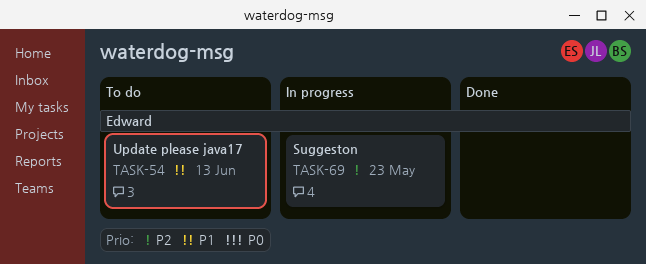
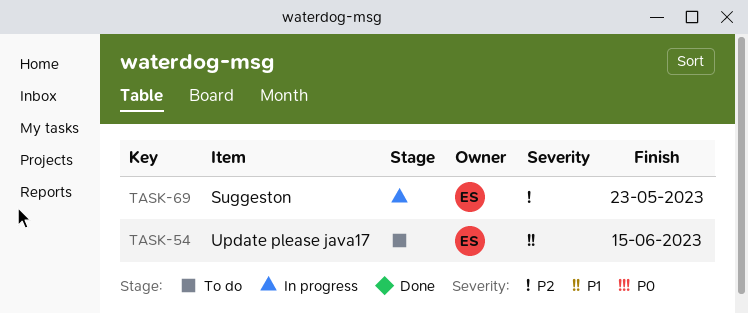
TASK-54, due: Jun 13 -> Jun 15

